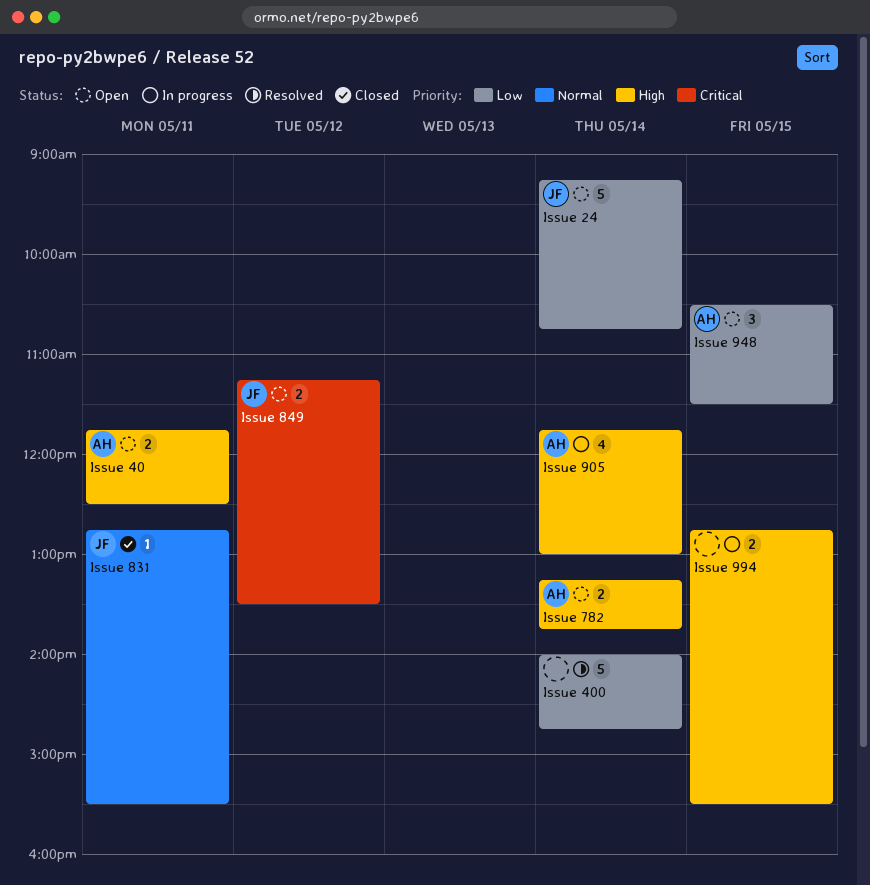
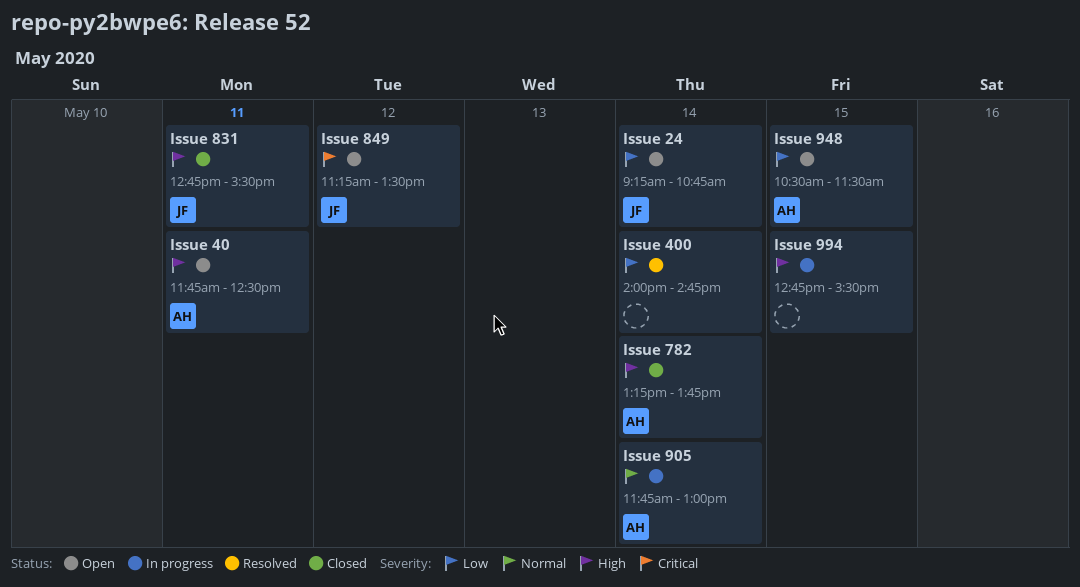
Issue 782, status: Open -> Closed
Issue 831, priority: Normal -> High
Issue 905, priority: High -> Normal

